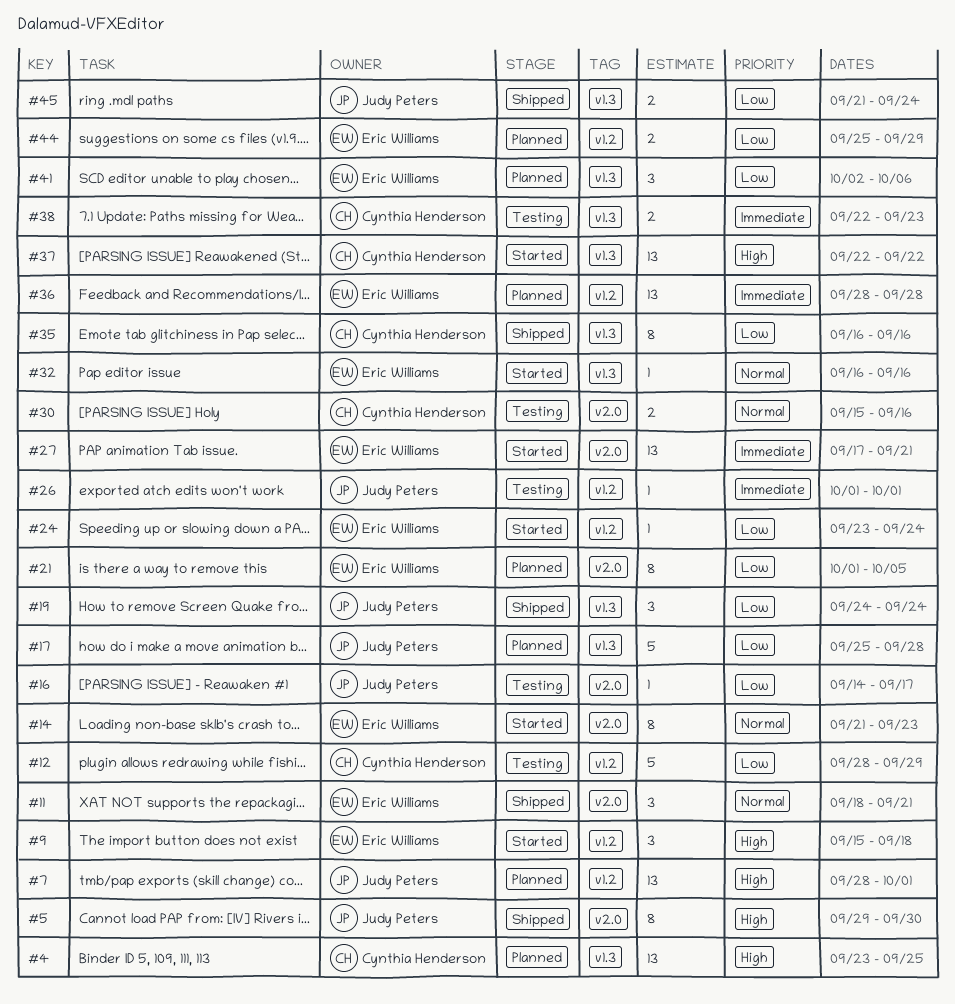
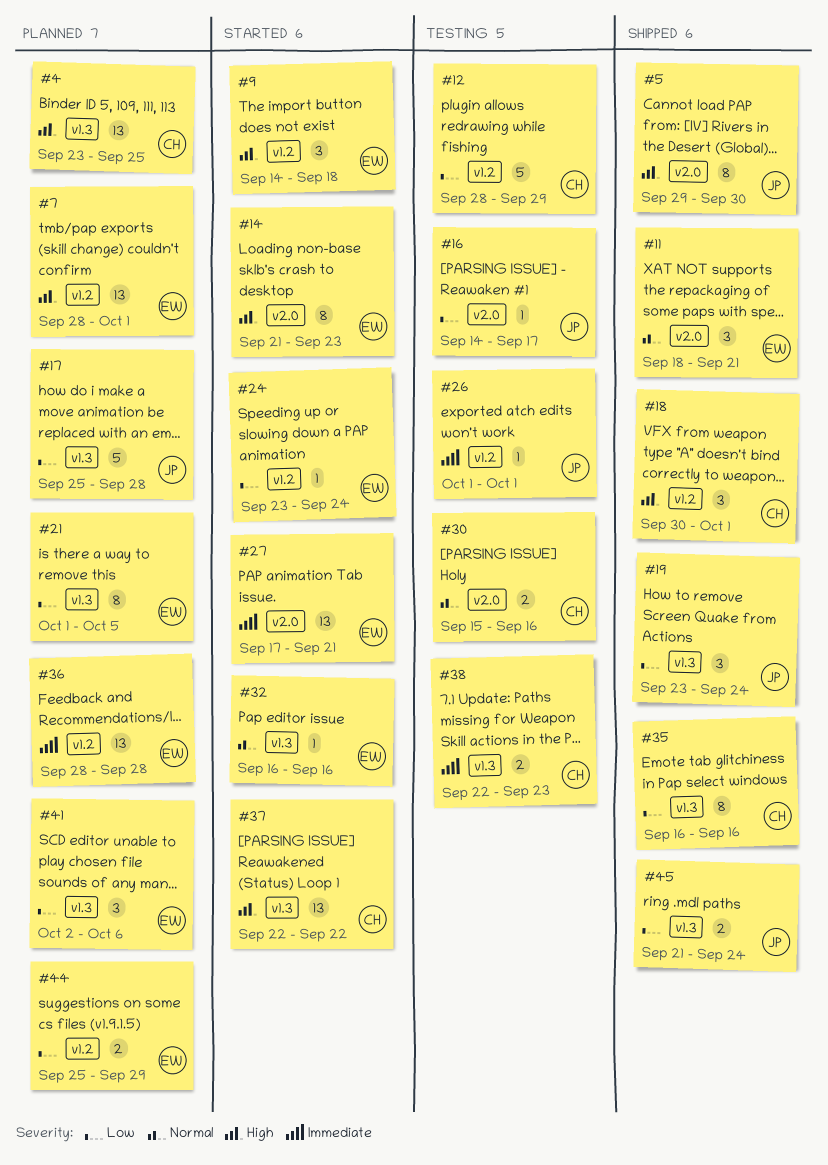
#7, owner: Judy Peters -> Eric Williams
#9, start: Sep 15 -> Sep 14
#14, priority: Normal -> High
#18: none -> present
#19, start: Sep 24 -> Sep 23
#21, label: v2.0 -> v1.3

